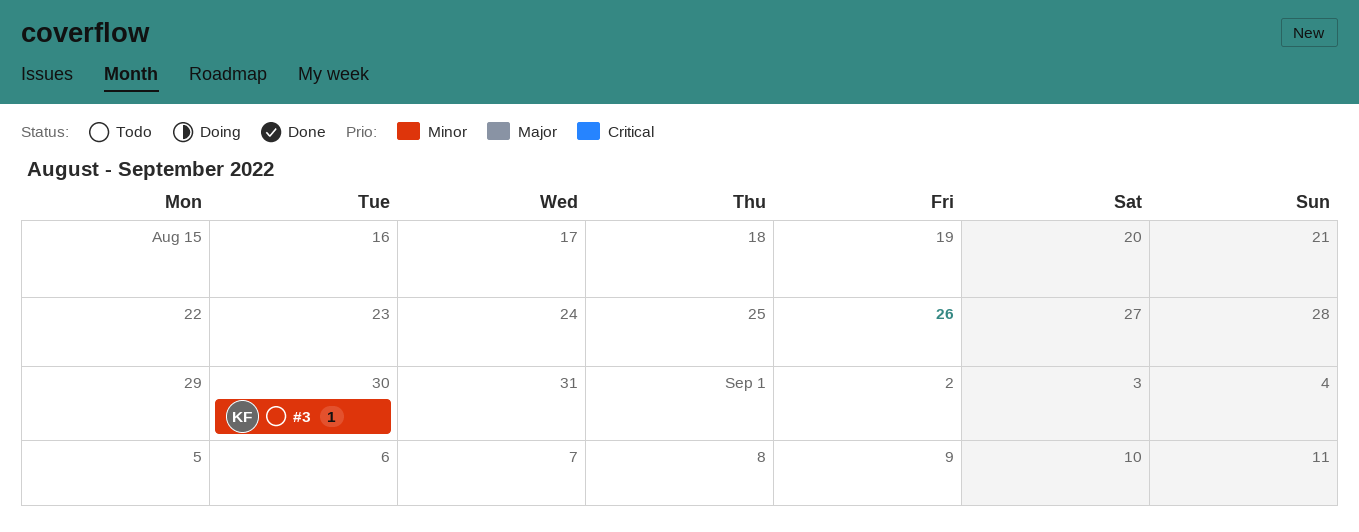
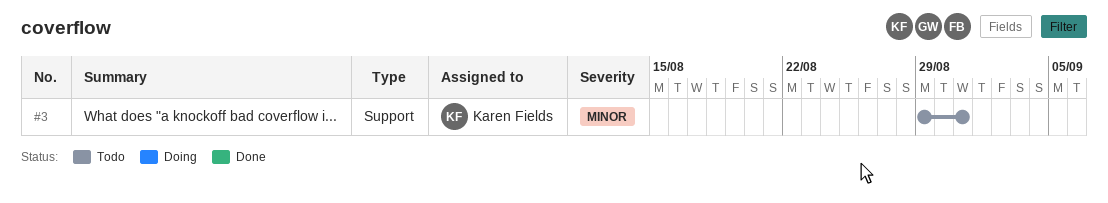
#3, start: Aug 30 -> Aug 29
#3, due: Aug 30 -> Aug 31

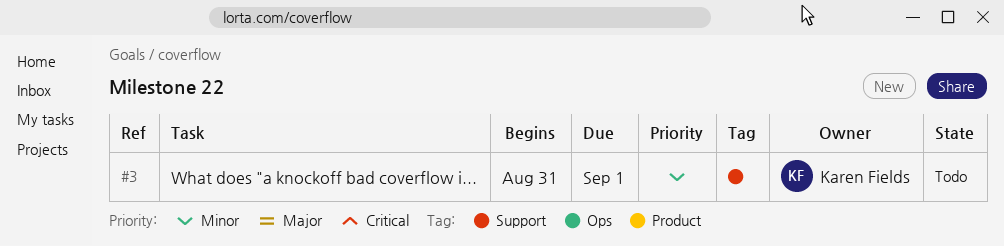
#3, start: Aug 29 -> Aug 31
#3, due: Aug 31 -> Sep 1

